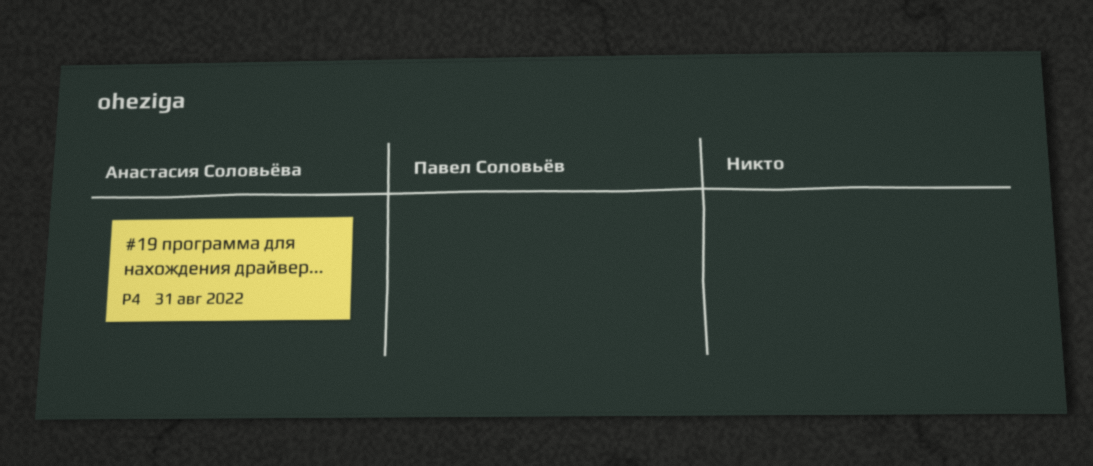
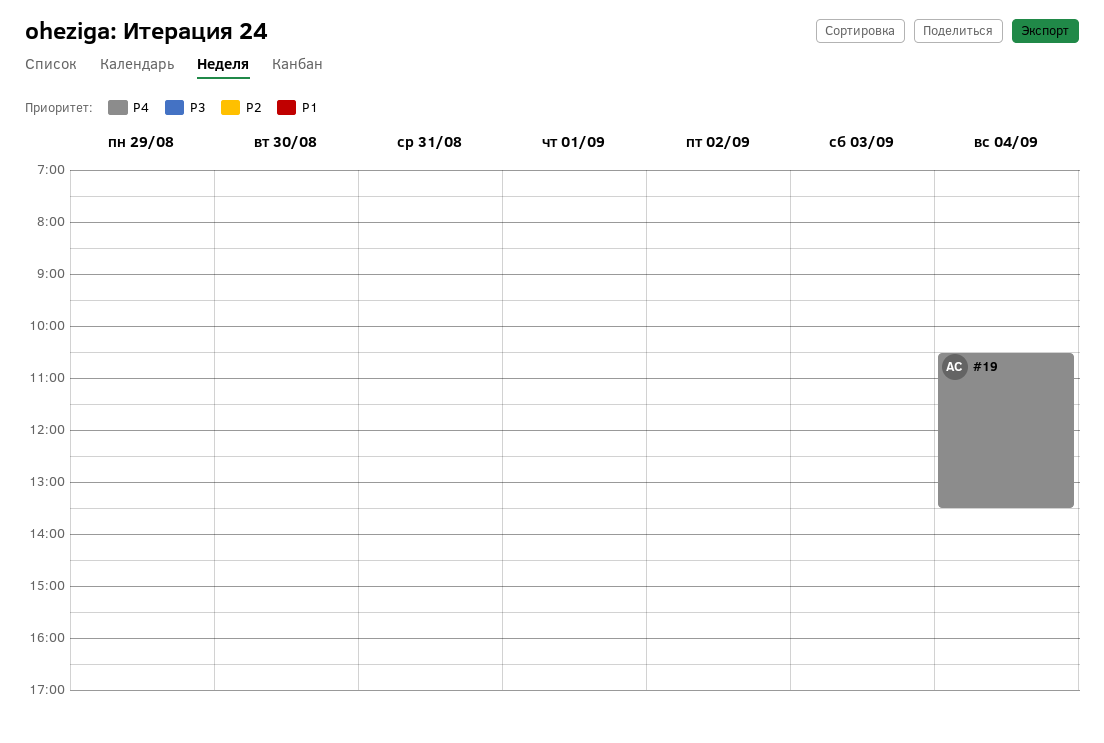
#19, day: Aug 31 -> Sep 4

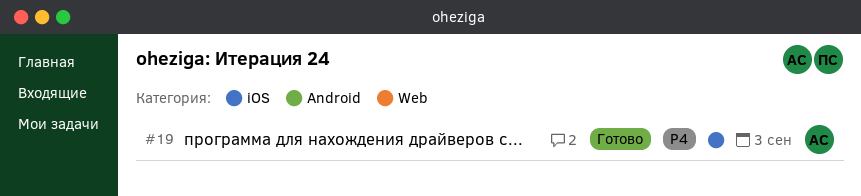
#19, day: Sep 4 -> Sep 3

